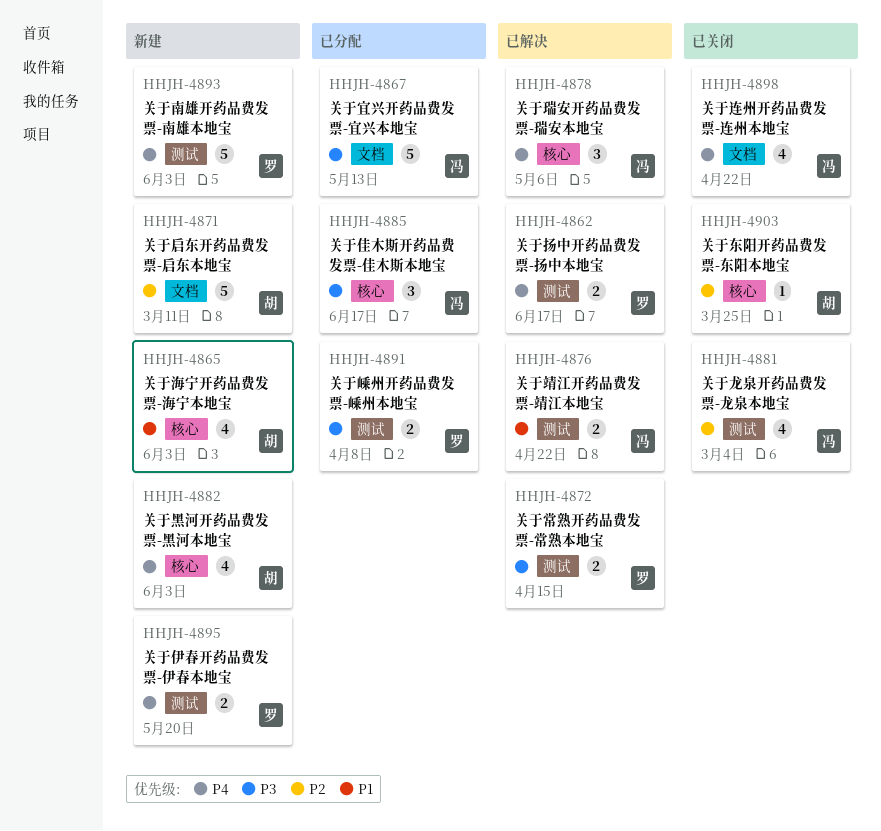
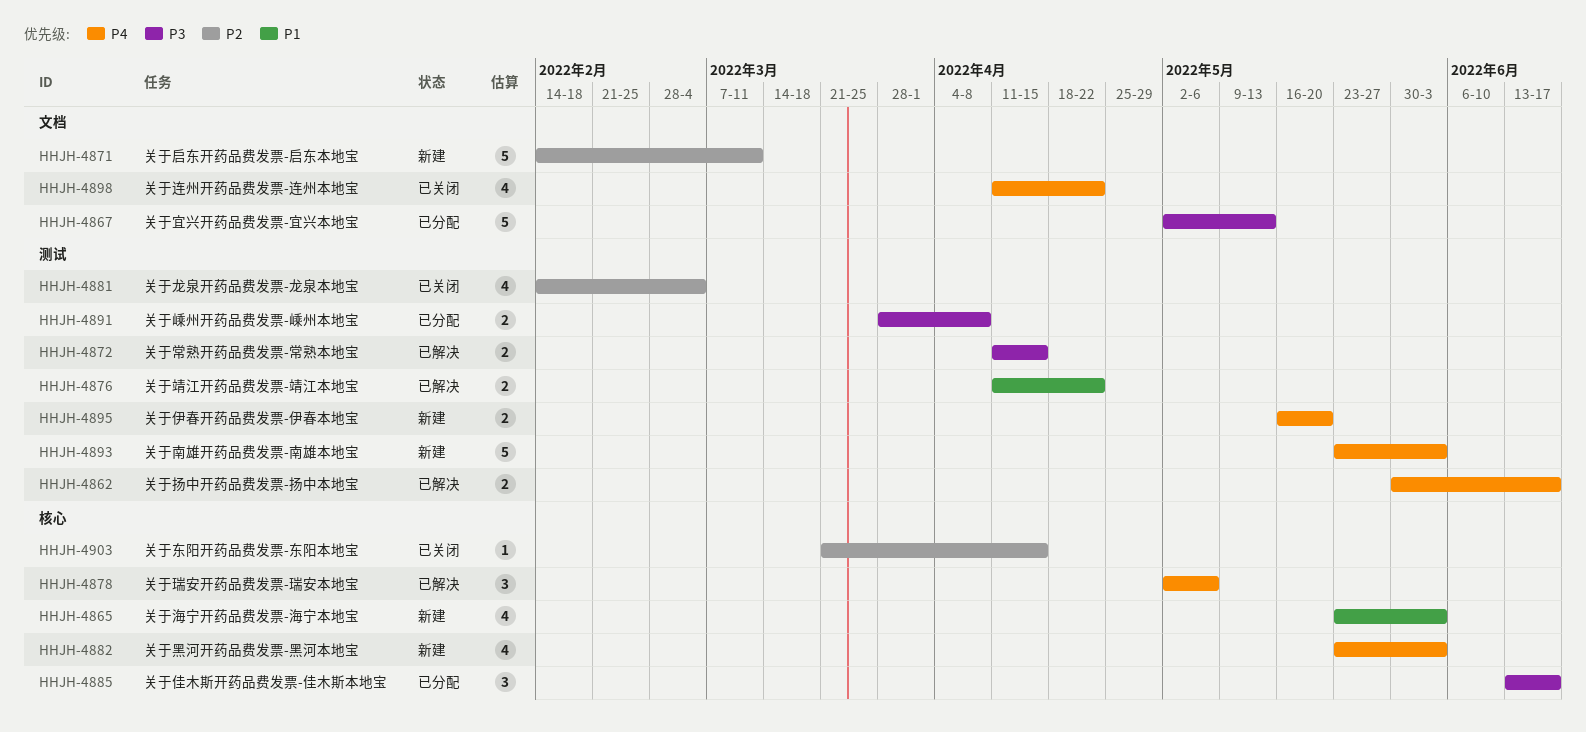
HHJH-4903, due: Mar 25 -> Apr 15

